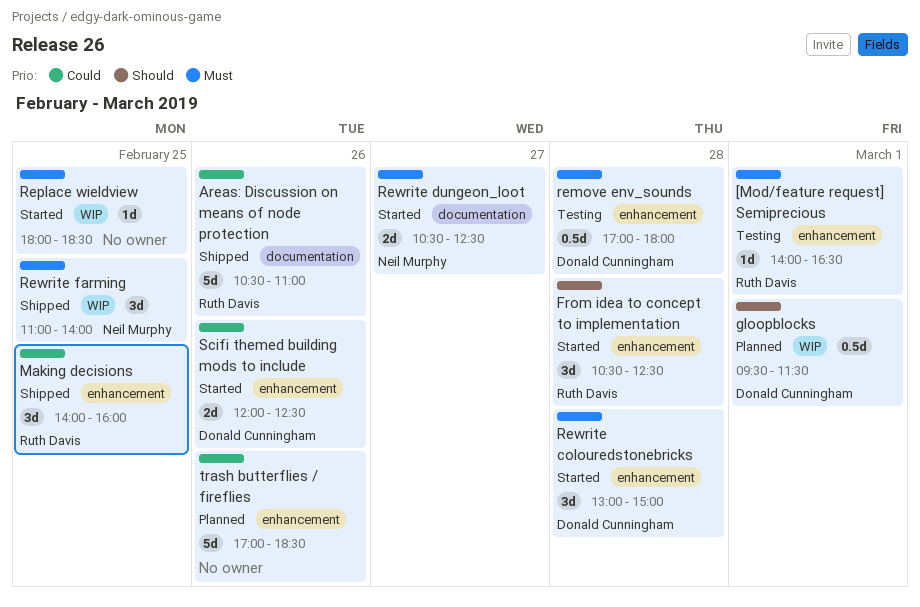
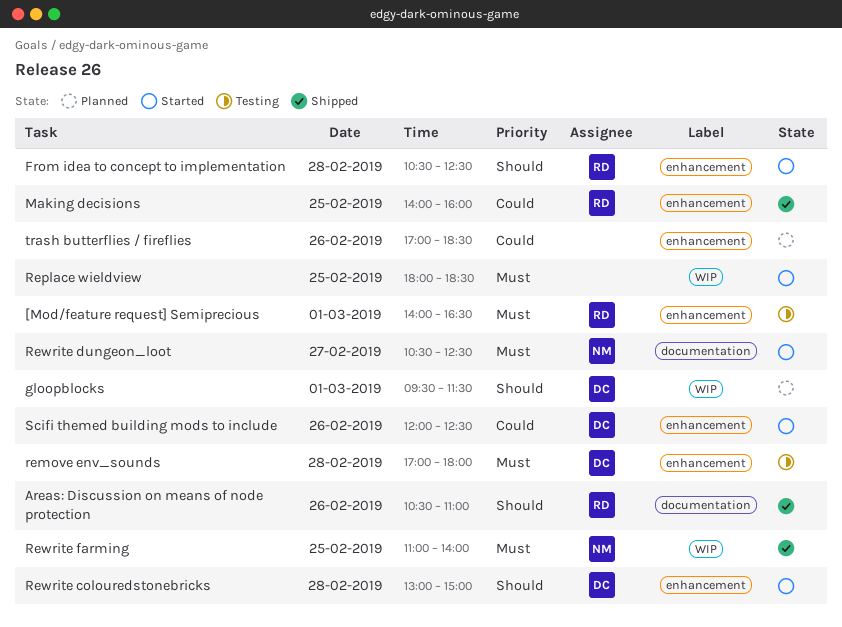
Areas: Discussion on means of node protection, priority: Could -> Should
Rewrite colouredstonebricks, priority: Must -> Should

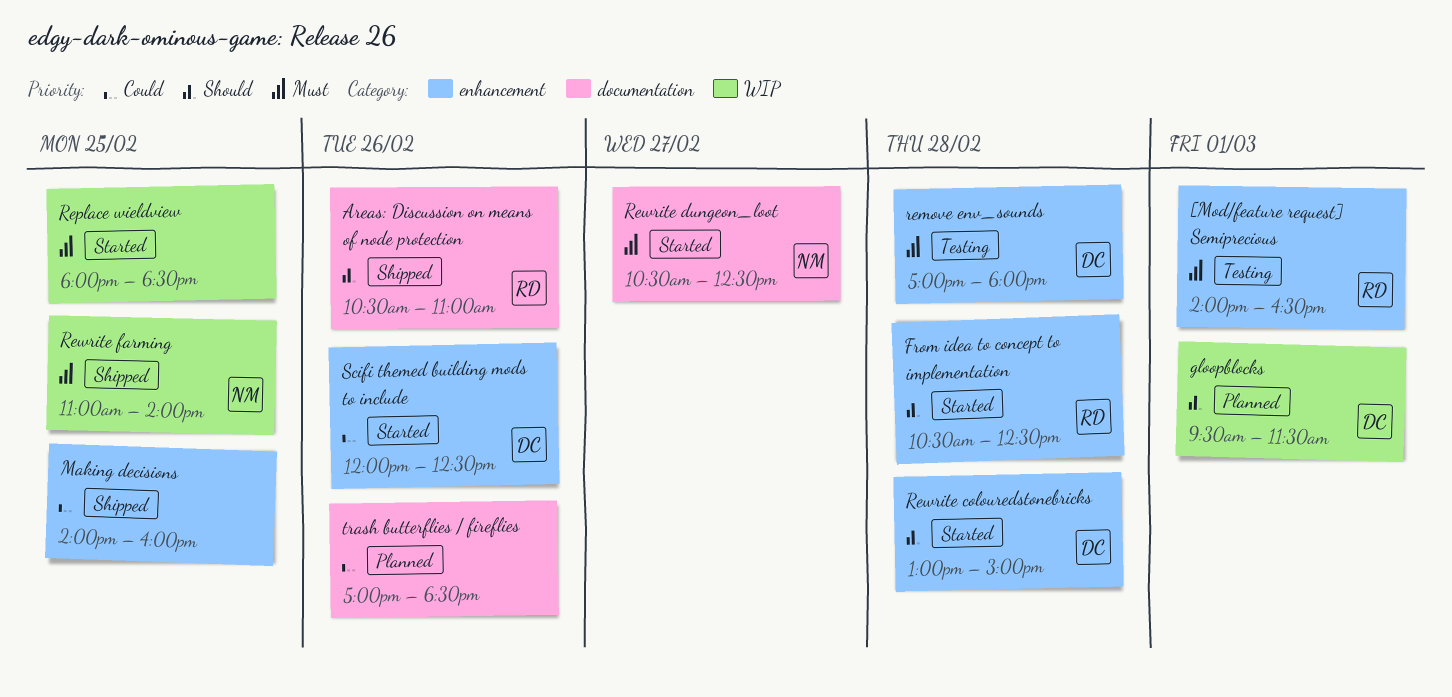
Making decisions, owner: RD -> none
trash butterflies / fireflies, label: enhancement -> documentation

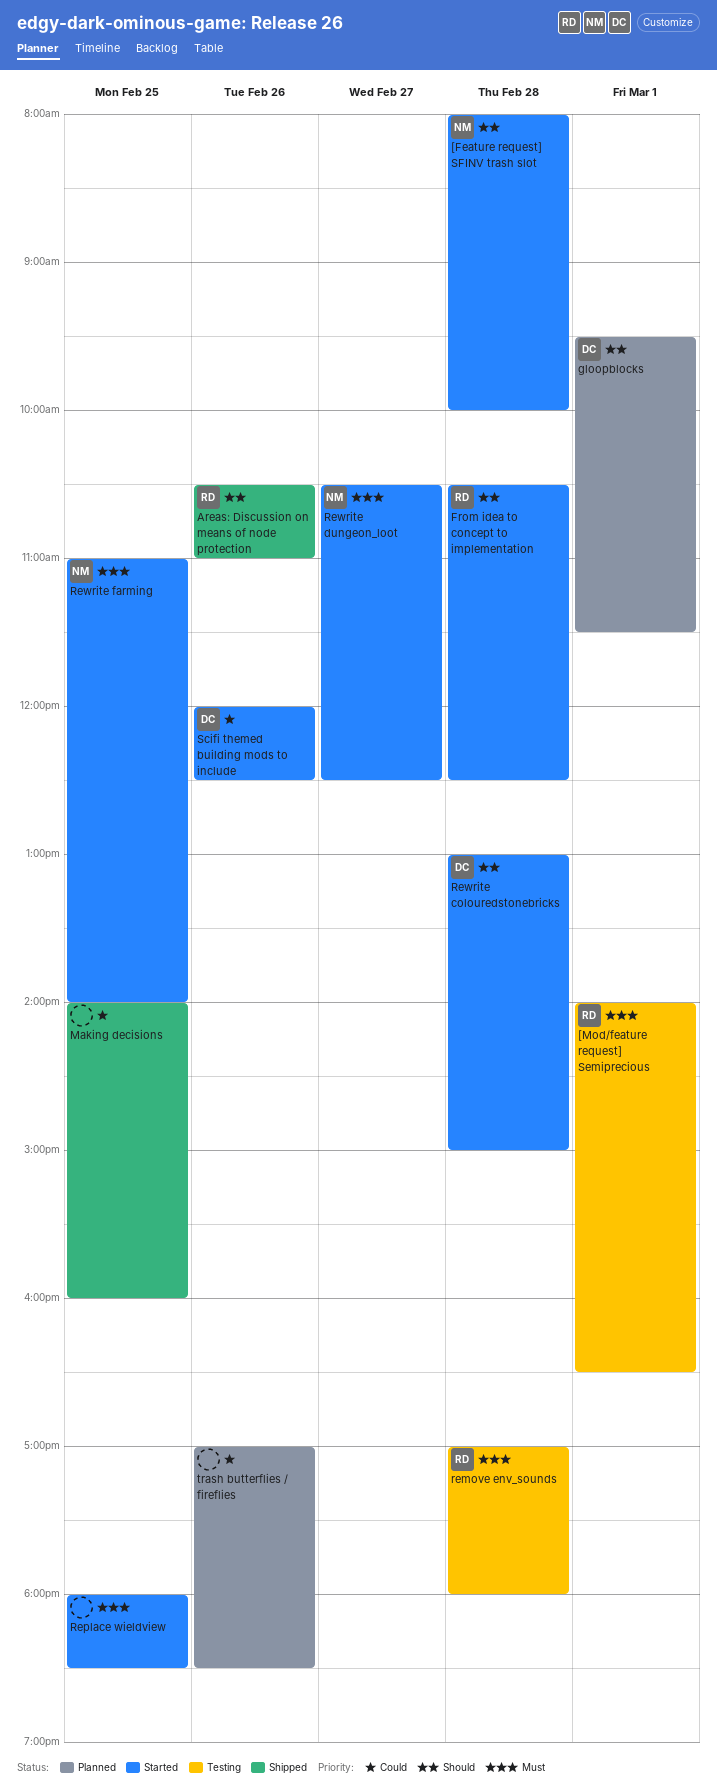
[Feature request] SFINV trash slot: none -> present
remove env_sounds, owner: DC -> RD
Rewrite farming, status: Shipped -> Started

